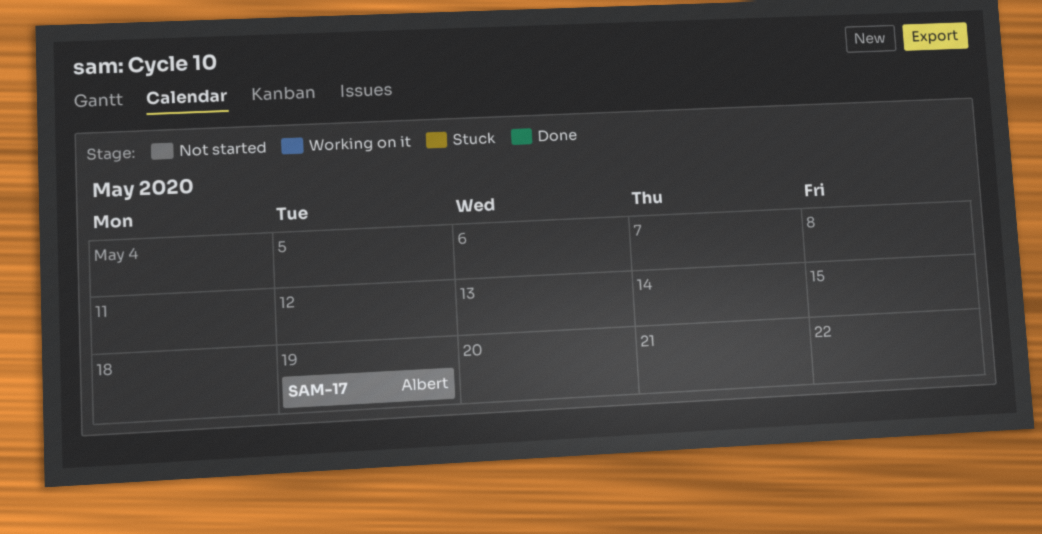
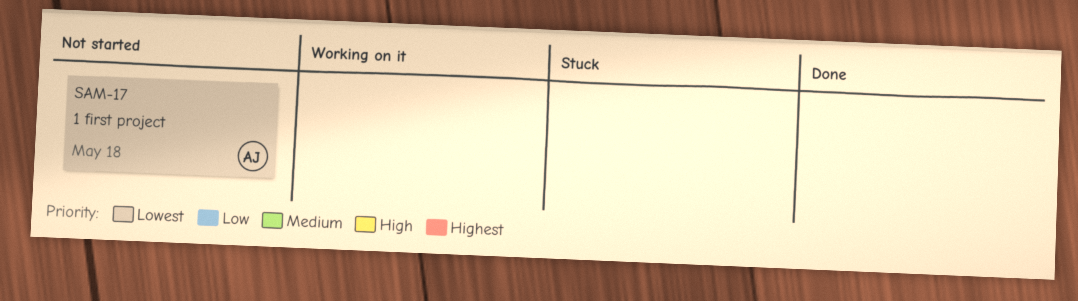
SAM-17, due: May 19 -> May 18

